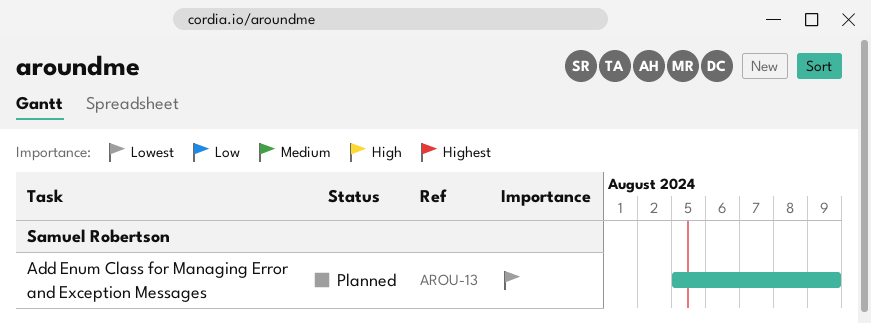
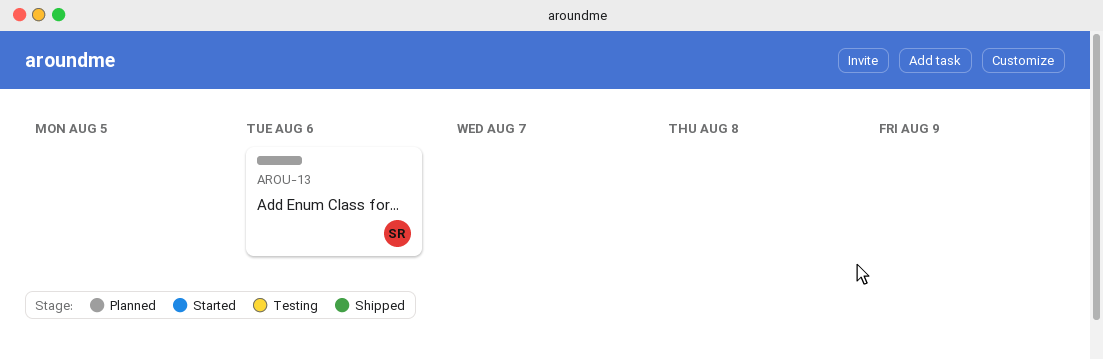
AROU-13, due: Aug 9 -> Aug 6

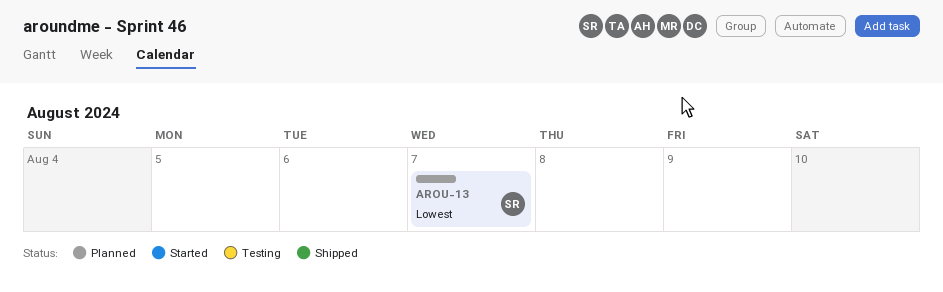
AROU-13, due: Aug 6 -> Aug 7

